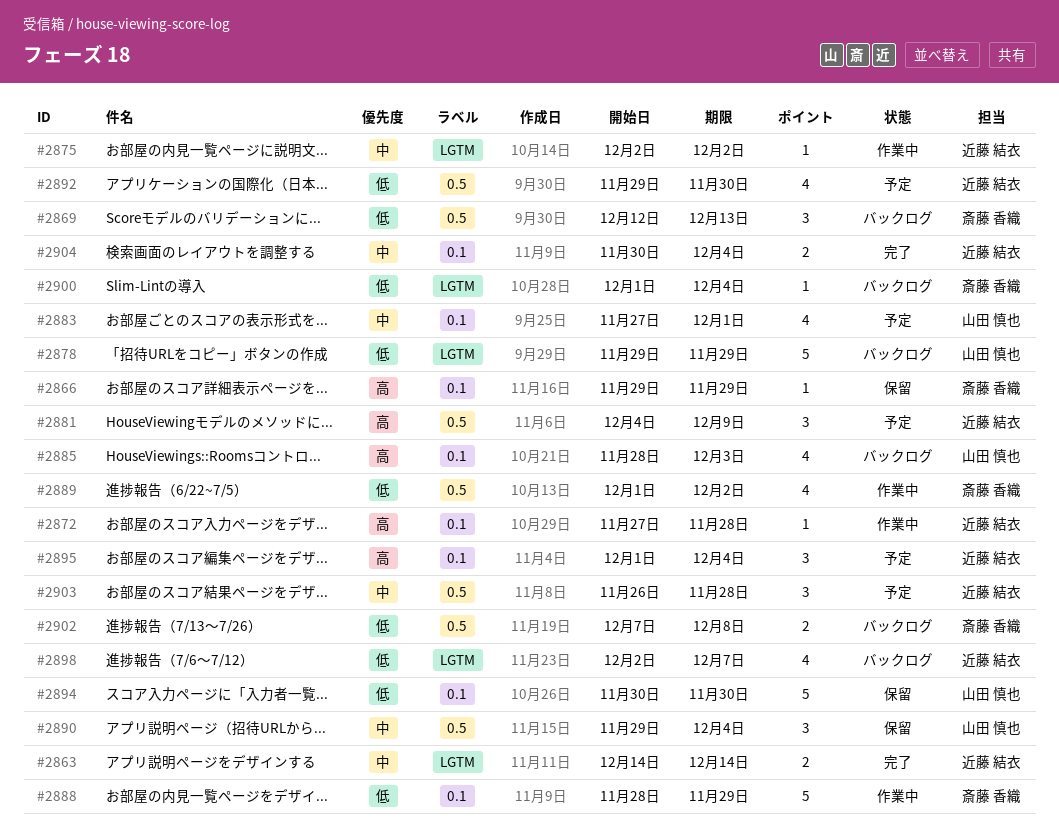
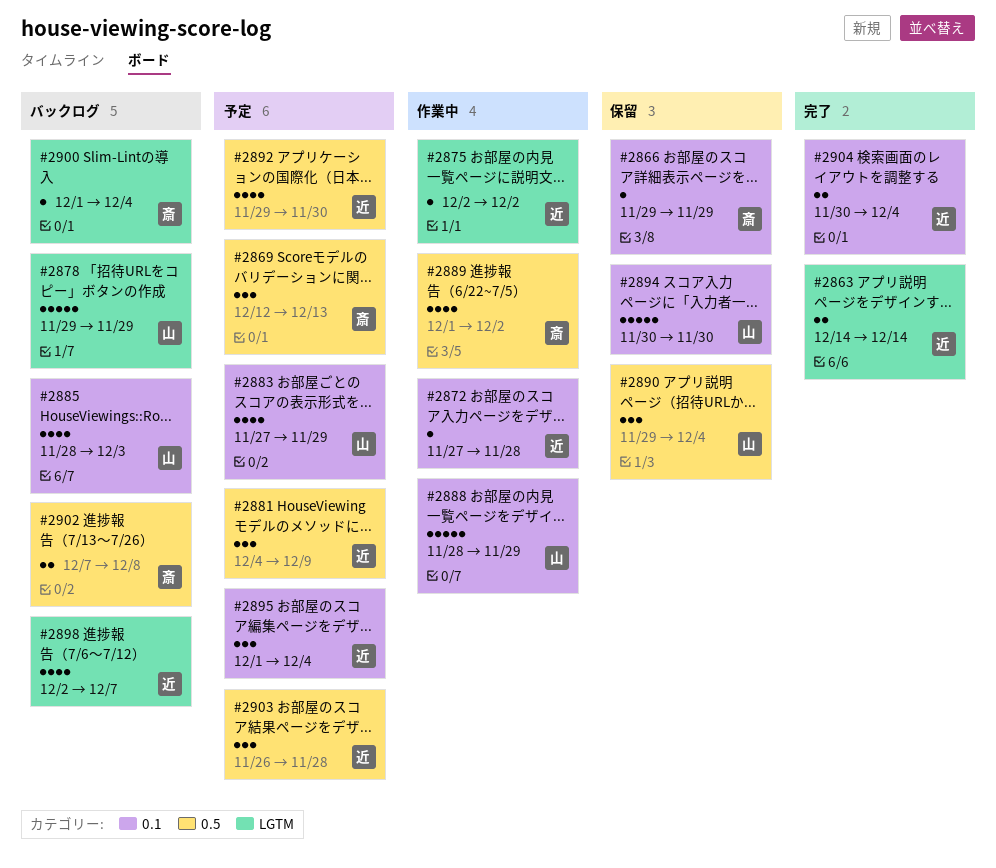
#2869, status: バックログ -> 予定
#2883, due: Dec 1 -> Nov 29
#2888, owner: 斎藤 香織 -> 山田 慎也

